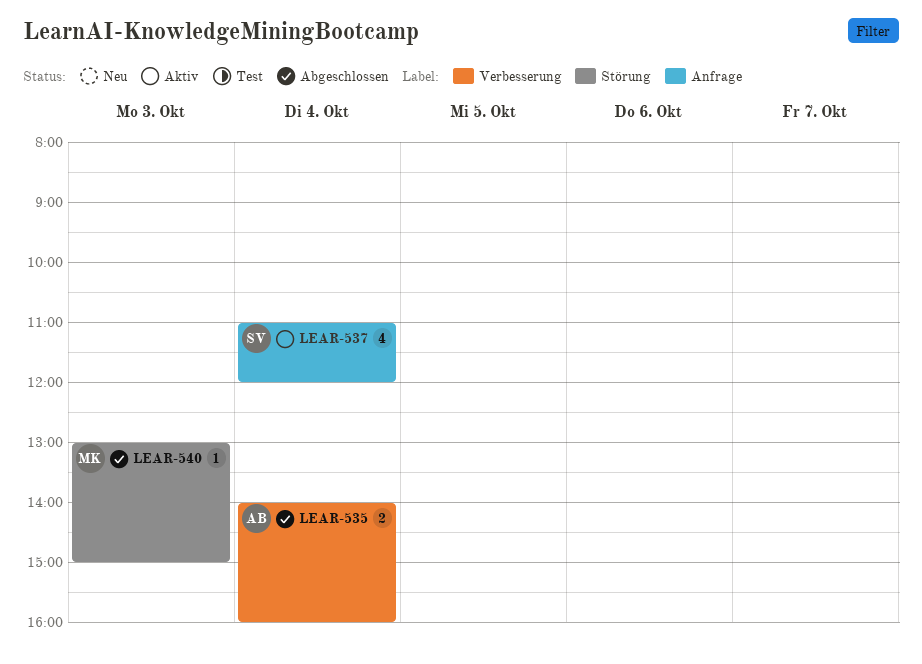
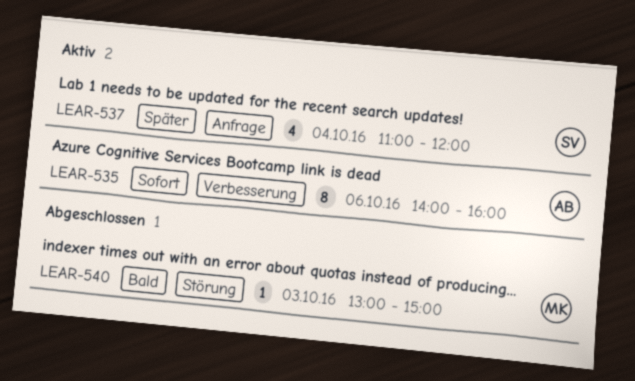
LEAR-535, status: Abgeschlossen -> Aktiv
LEAR-535, estimate: 2 -> 8
LEAR-535, day: Oct 4 -> Oct 6

